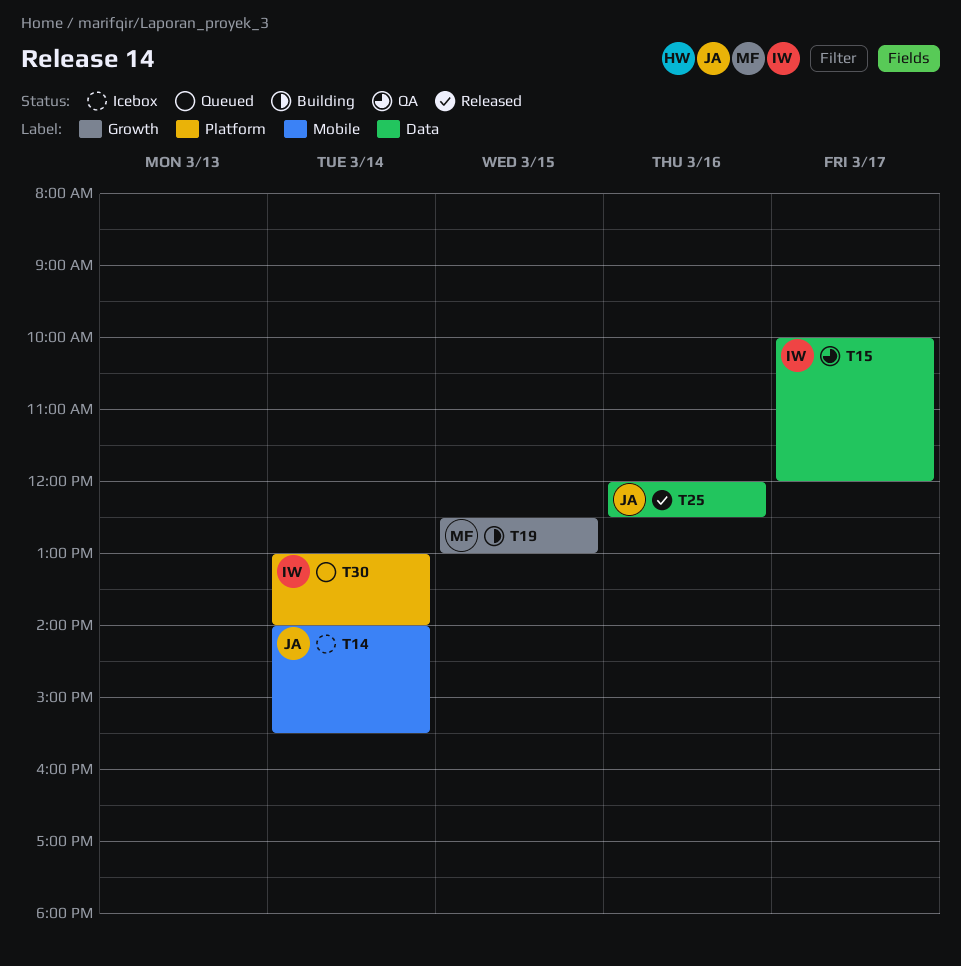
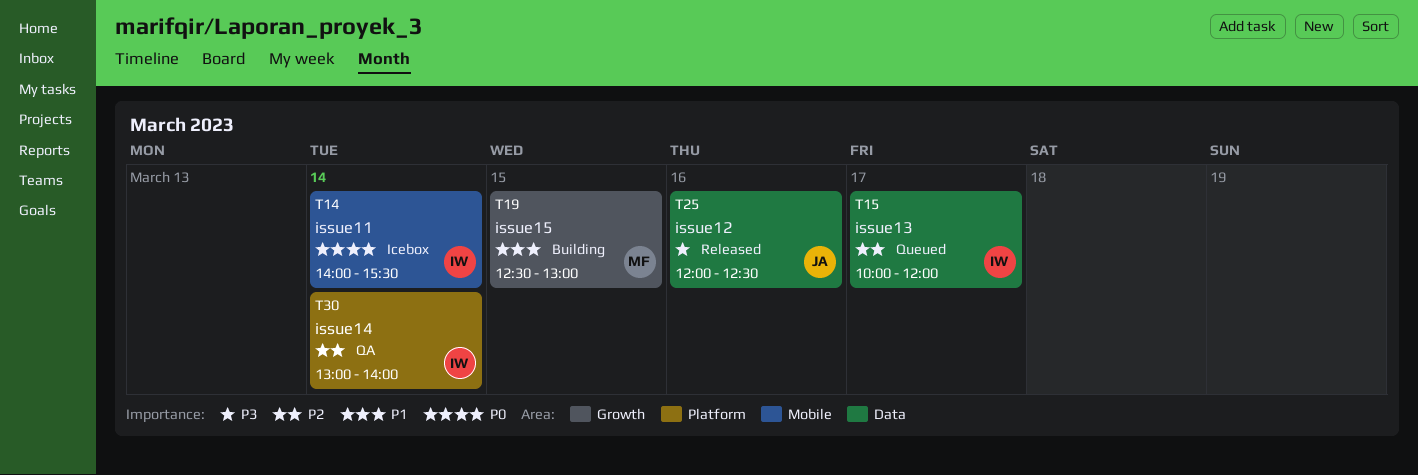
T14, owner: JA -> IW
T15, status: QA -> Queued
T30, status: Queued -> QA

